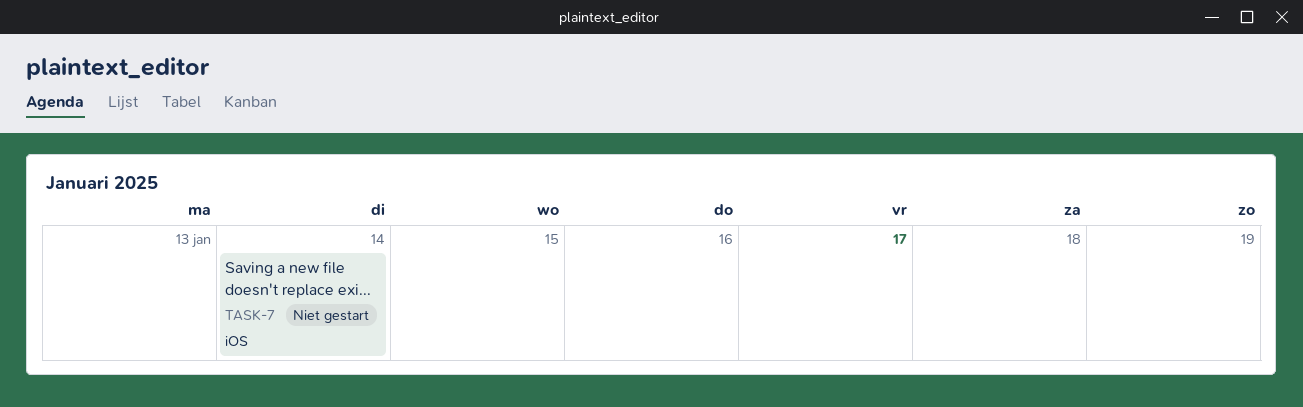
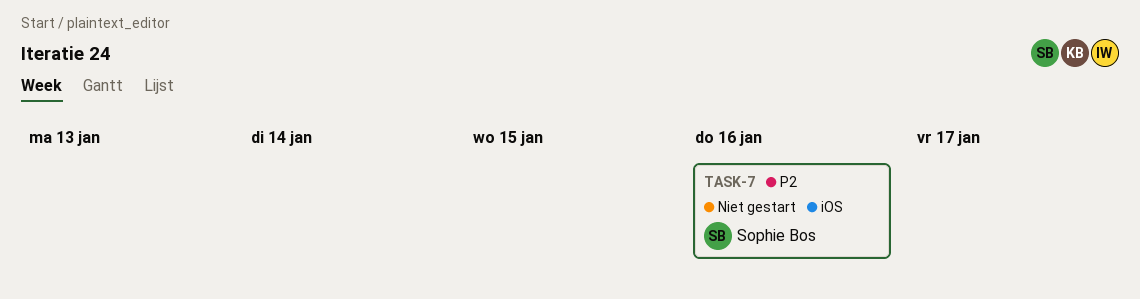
TASK-7, due: Jan 14 -> Jan 16

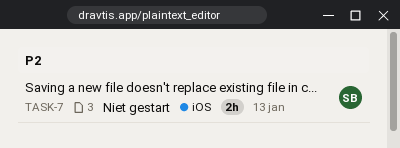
TASK-7, due: Jan 16 -> Jan 13

